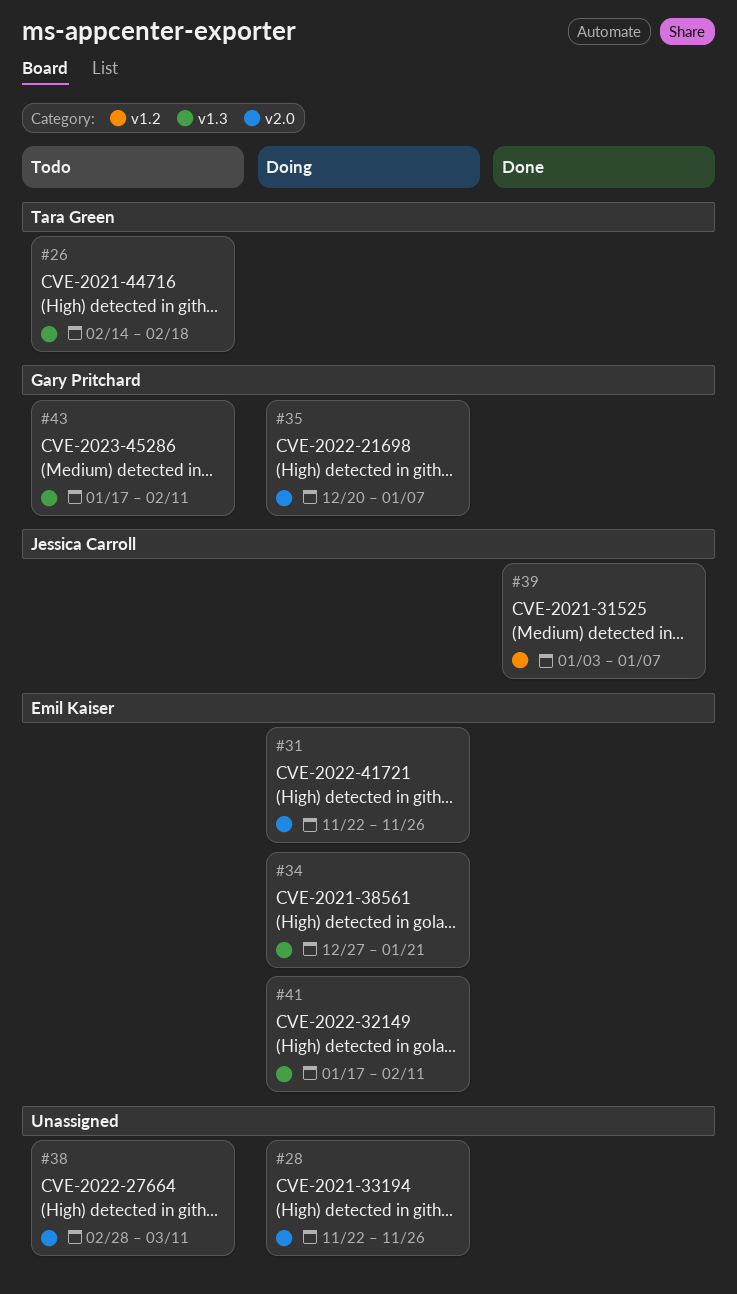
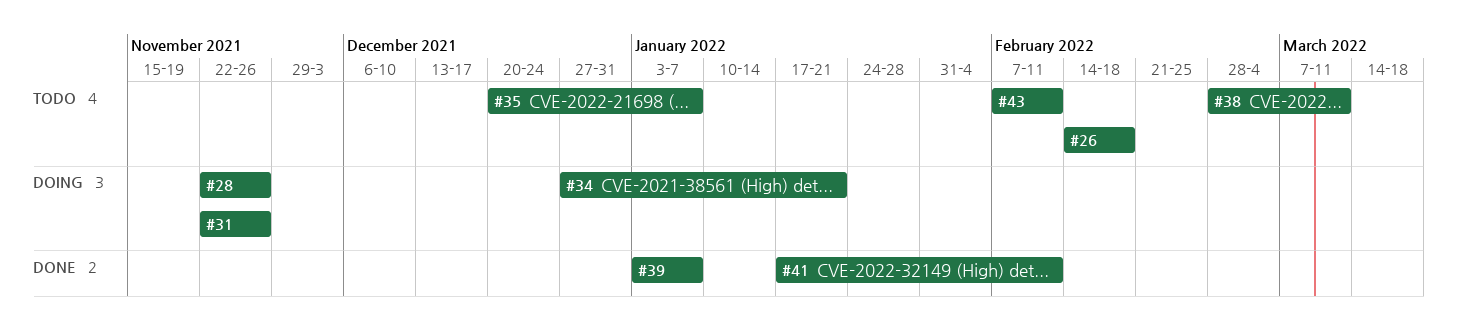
#35, status: Doing -> Todo
#41, status: Doing -> Done
#43, start: Jan 17 -> Feb 7

